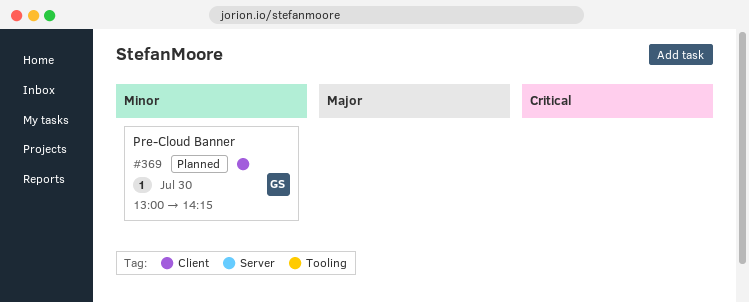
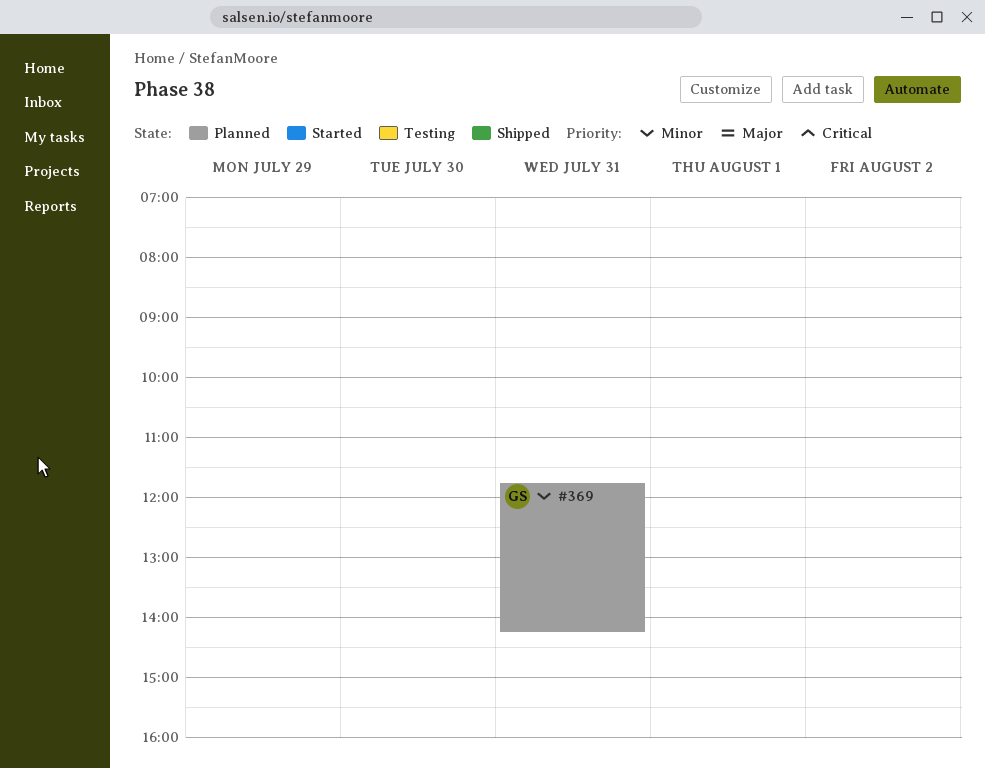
#369, day: Jul 30 -> Jul 31
#369, begins: 13:00 -> 11:45

